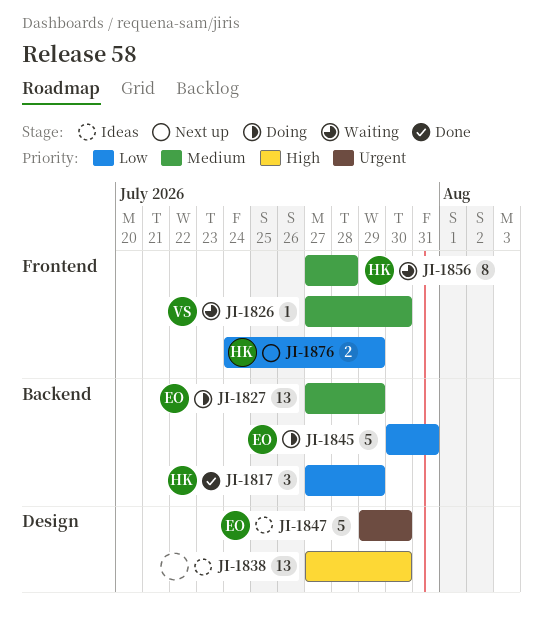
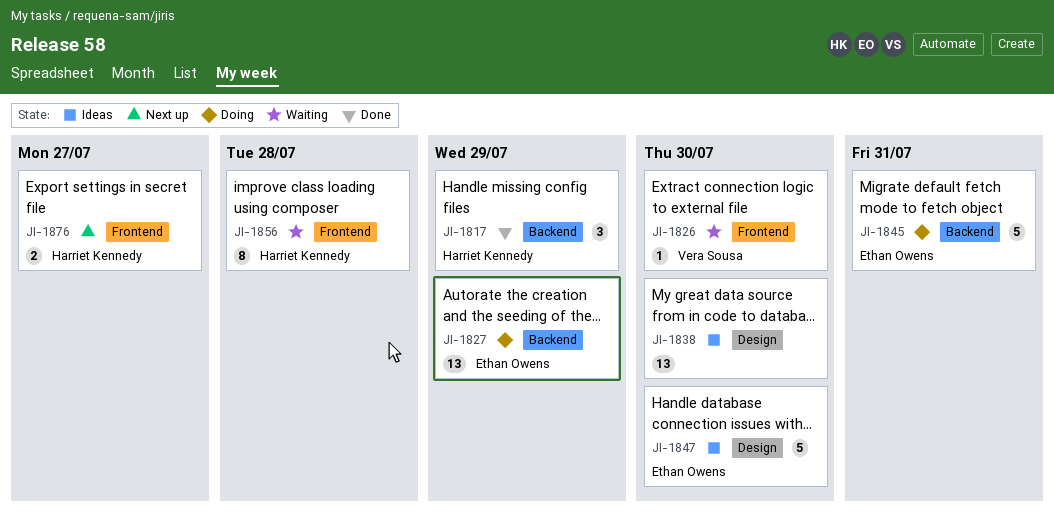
JI-1876, due: Jul 29 -> Jul 27

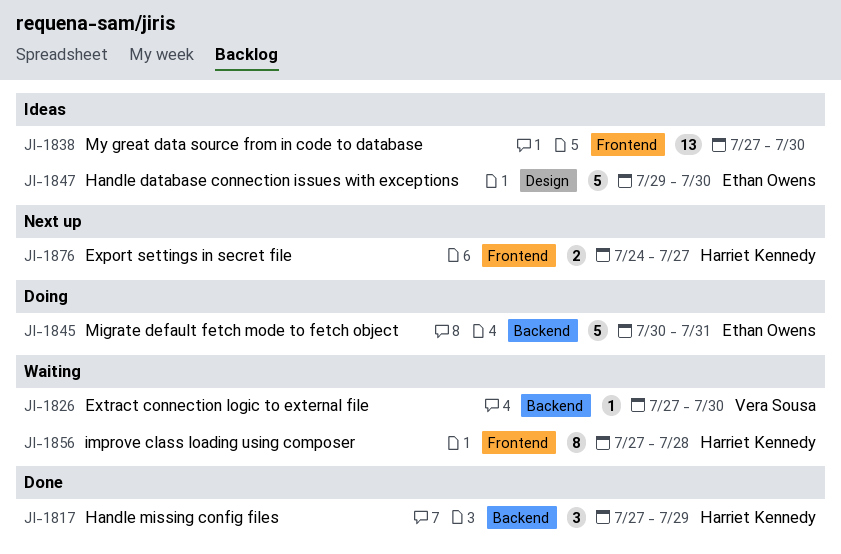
JI-1826, label: Frontend -> Backend
JI-1827: present -> none
JI-1838, label: Design -> Frontend

